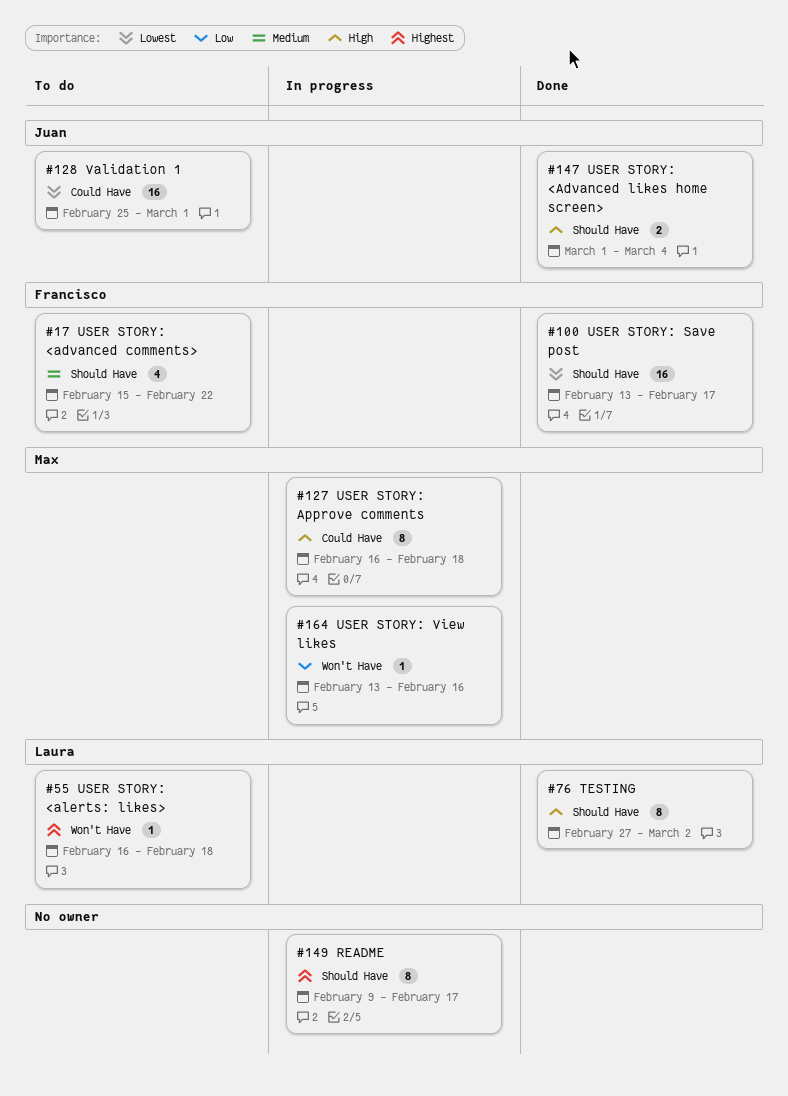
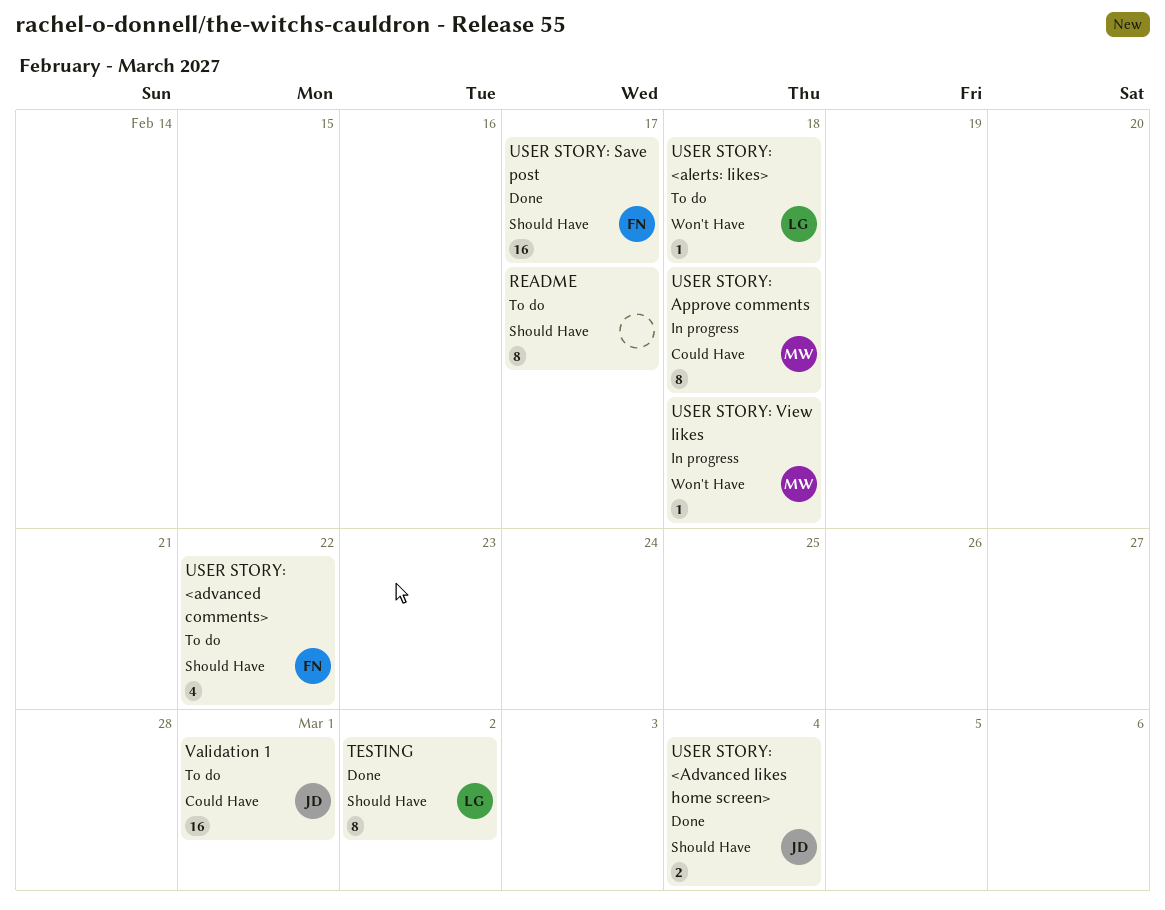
README, status: In progress -> To do
USER STORY: View likes, due: Feb 16 -> Feb 18

